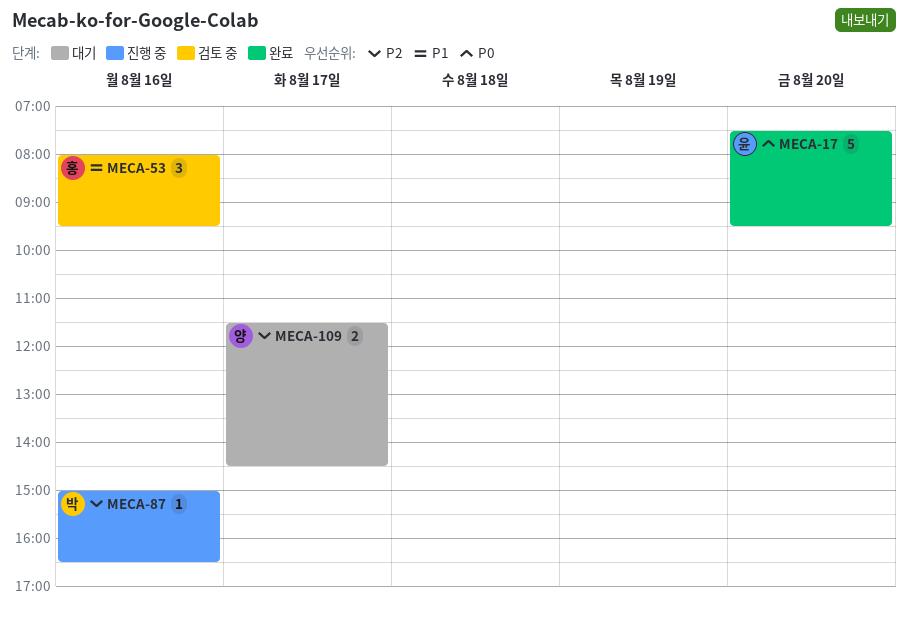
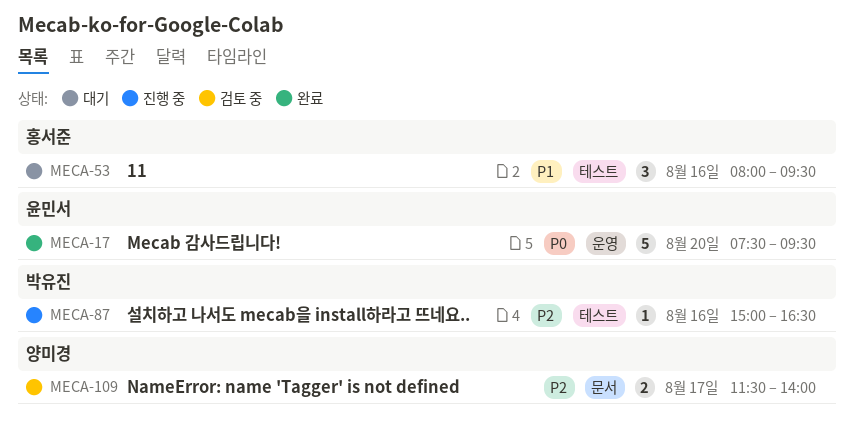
MECA-53, status: 검토 중 -> 대기
MECA-109, status: 대기 -> 검토 중
MECA-109, ends: 14:30 -> 14:00

